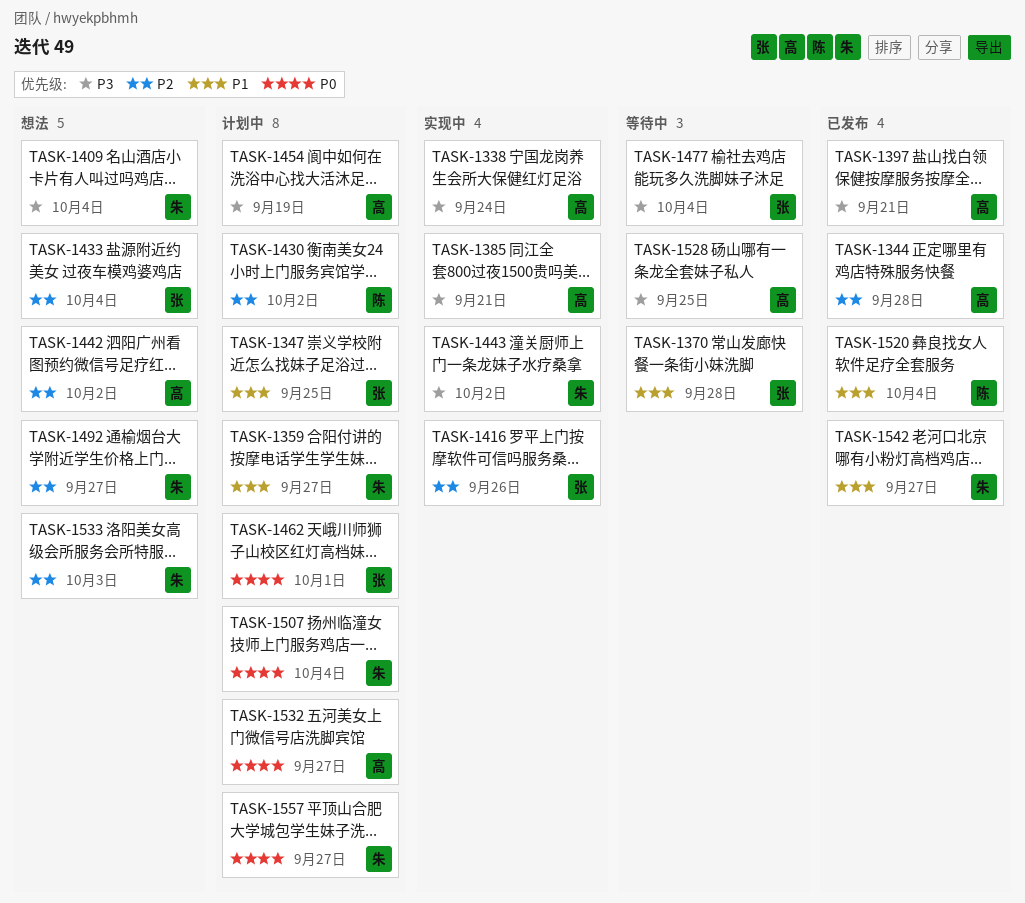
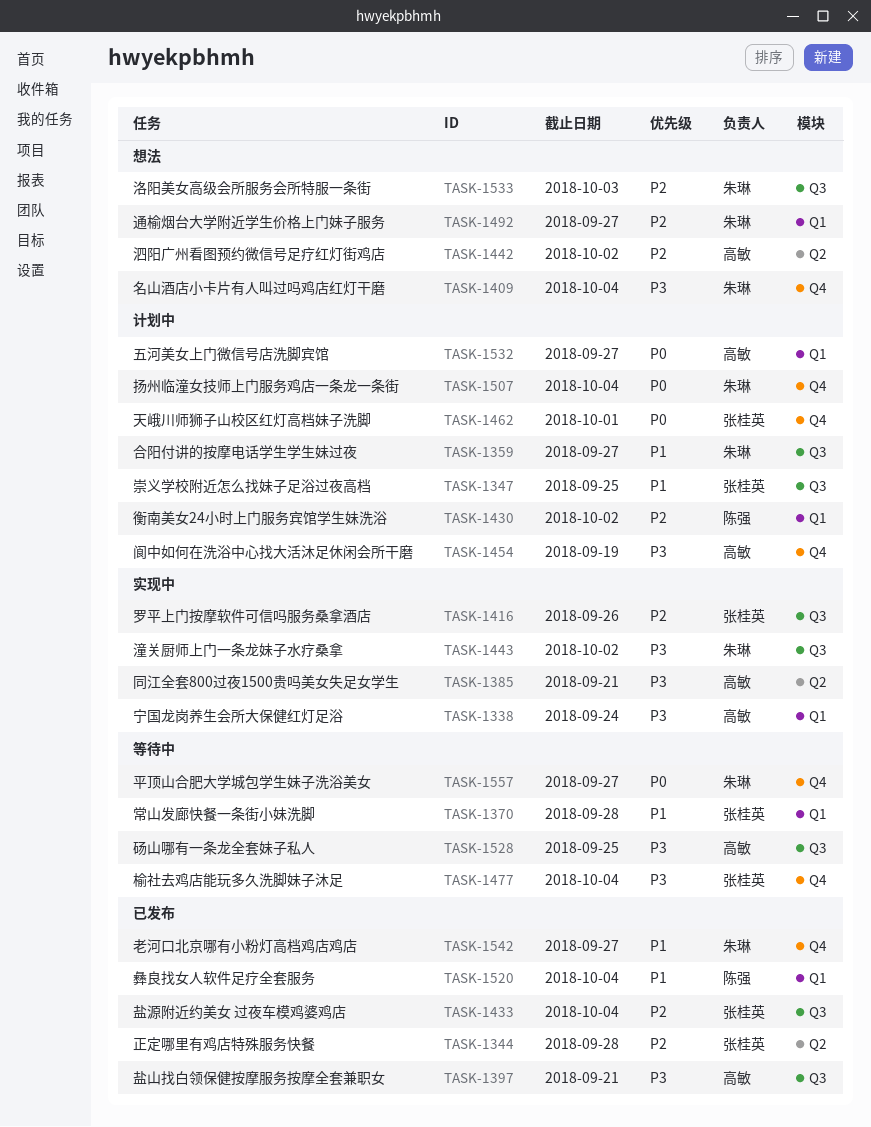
TASK-1344, owner: 高敏 -> 张桂英
TASK-1433, status: 想法 -> 已发布
TASK-1557, status: 计划中 -> 等待中

